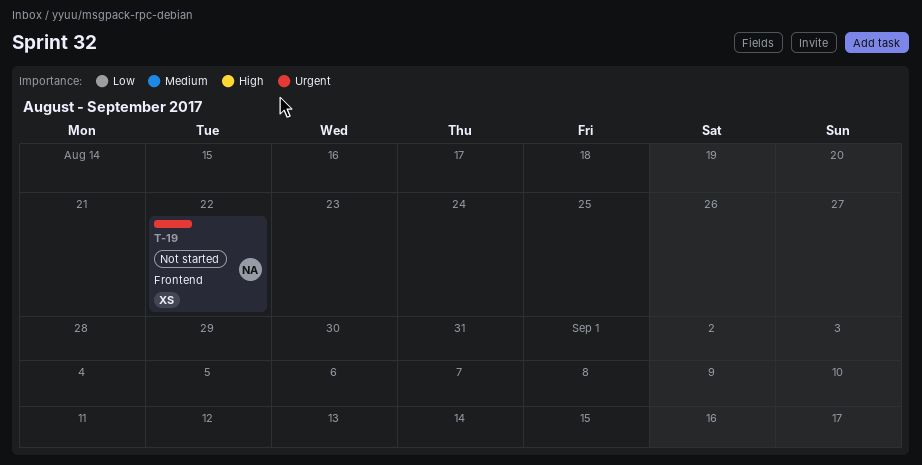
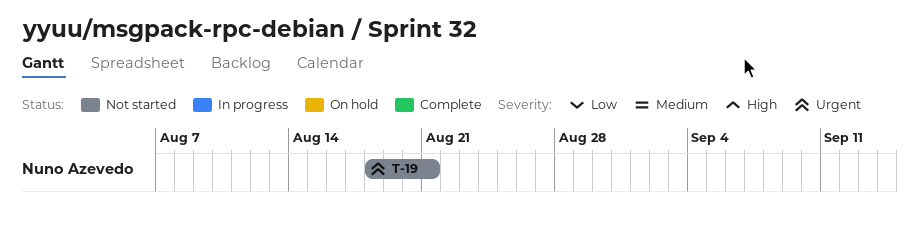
T-19, due: Aug 22 -> Aug 21

